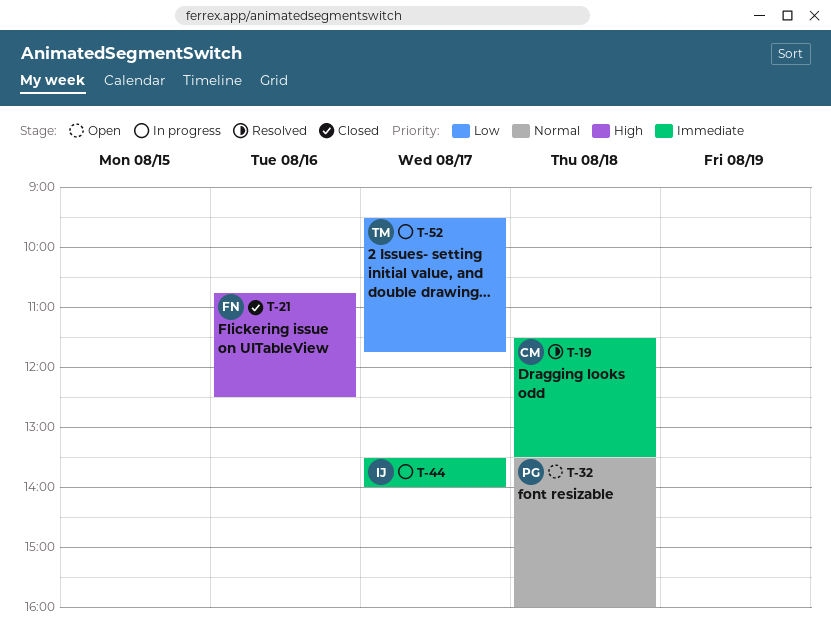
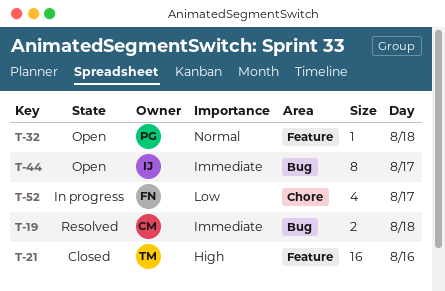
T-21, owner: FN -> TM
T-44, status: In progress -> Open
T-52, owner: TM -> FN

